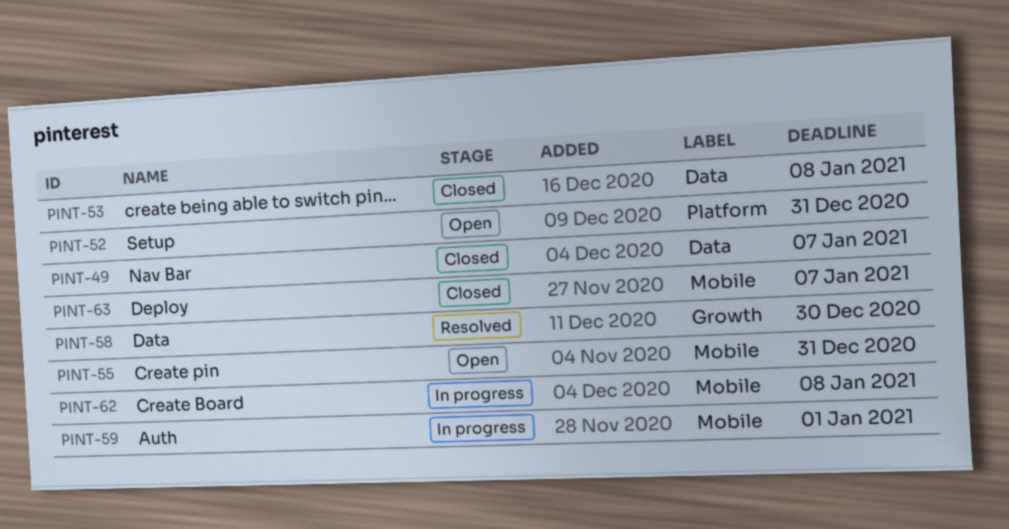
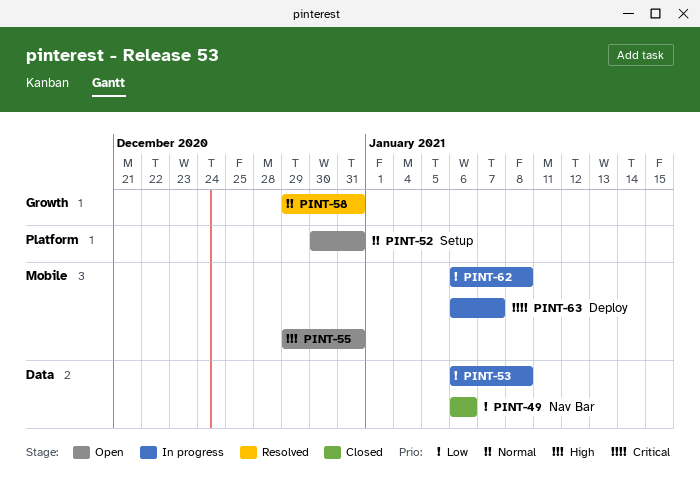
PINT-49, due: Jan 7 -> Jan 6
PINT-53, status: Closed -> In progress
PINT-58, due: Dec 30 -> Dec 31
PINT-59: present -> none
PINT-63, status: Closed -> In progress

